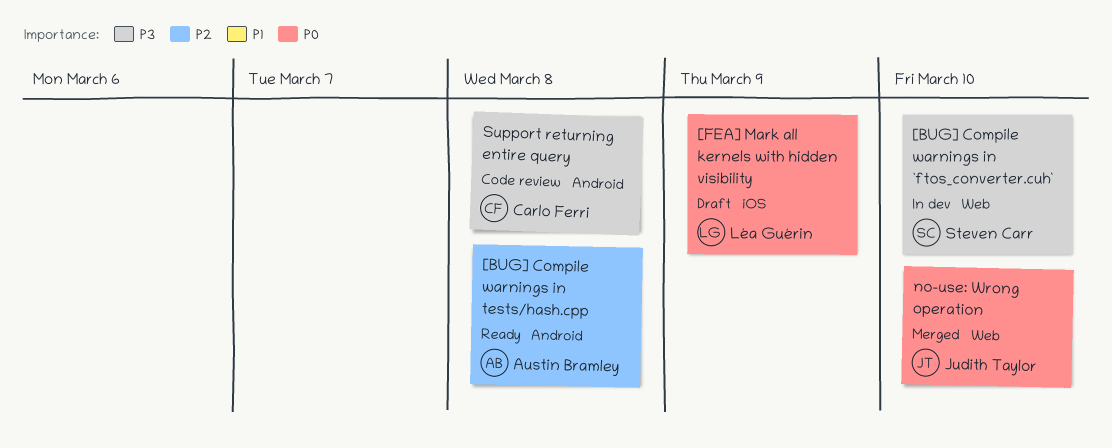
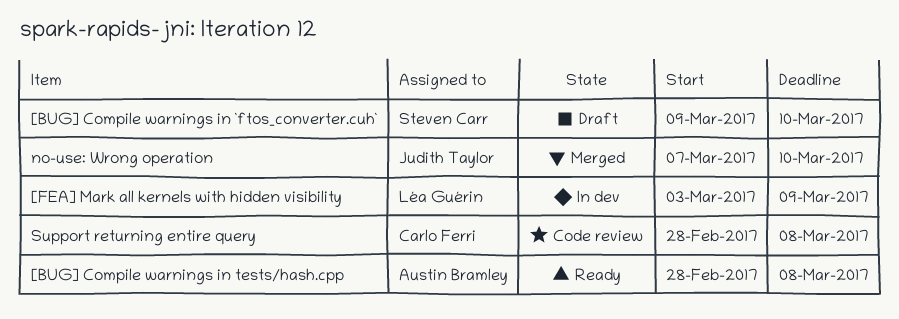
[BUG] Compile warnings in `ftos_converter.cuh`, status: In dev -> Draft
[FEA] Mark all kernels with hidden visibility, status: Draft -> In dev

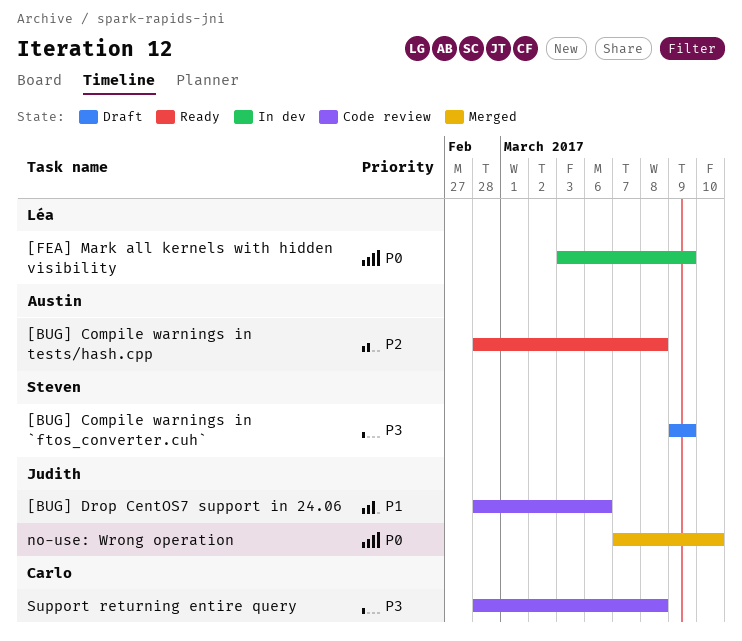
[BUG] Compile warnings in `ftos_converter.cuh`, due: Mar 10 -> Mar 9
[BUG] Drop CentOS7 support in 24.06: none -> present

